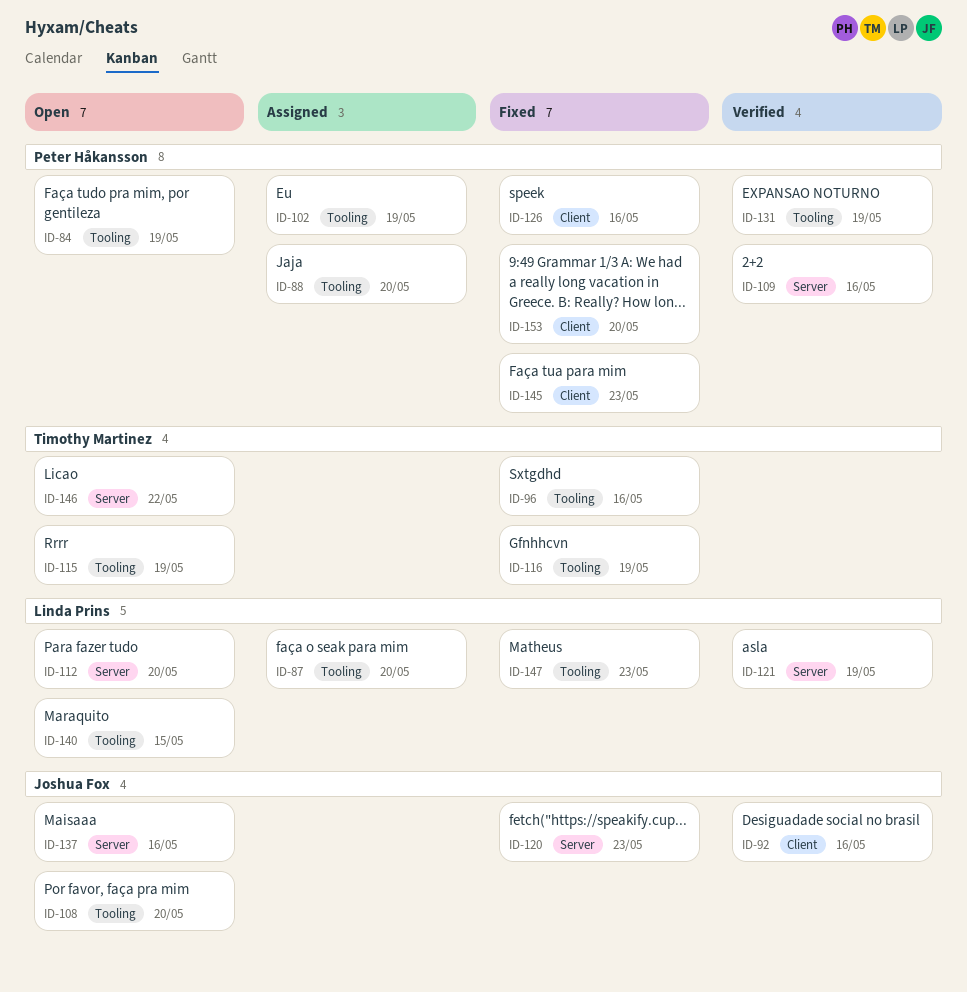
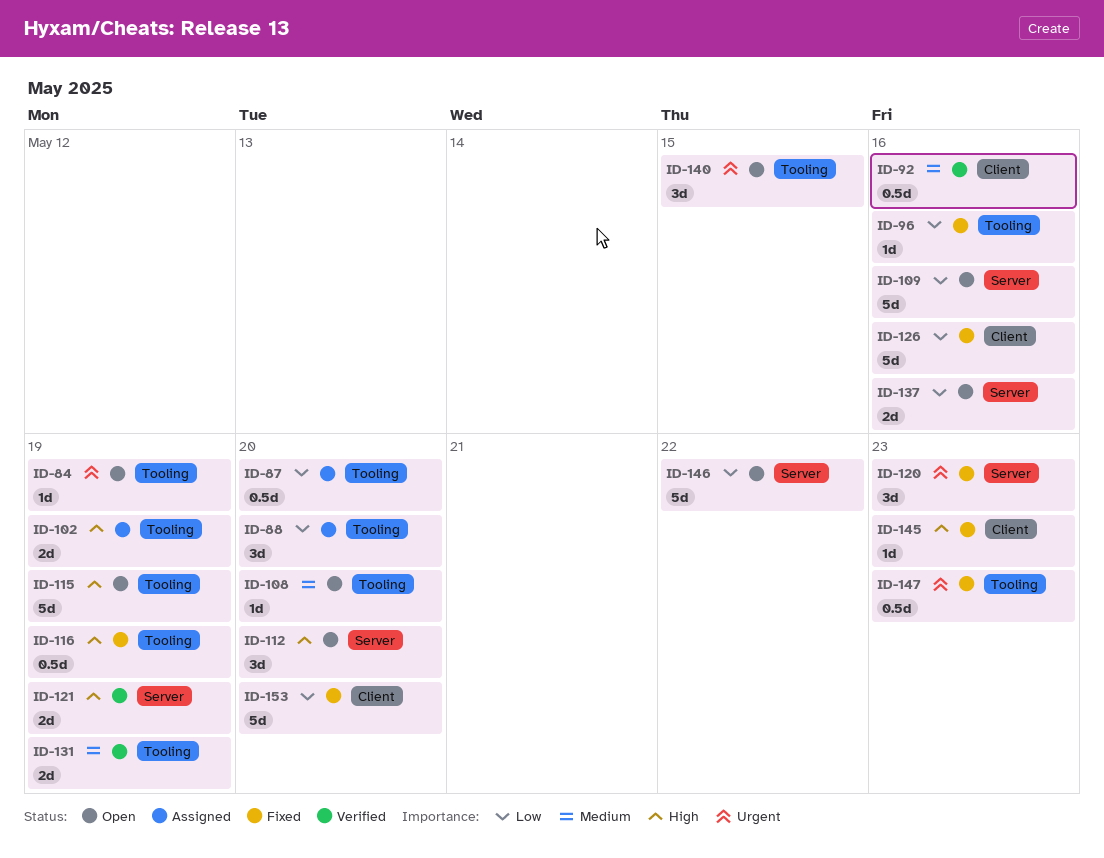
ID-109, status: Verified -> Open

